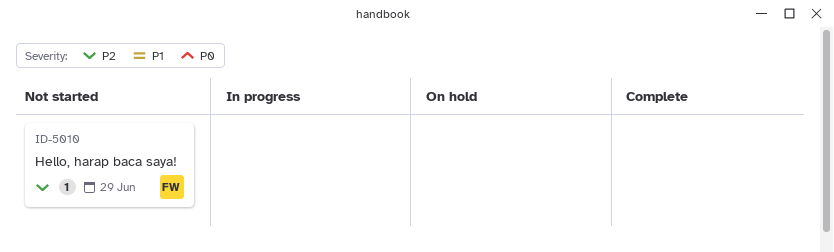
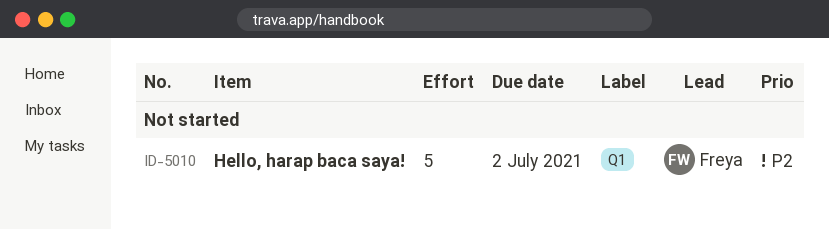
ID-5010, estimate: 1 -> 5
ID-5010, due: Jun 29 -> Jul 2

